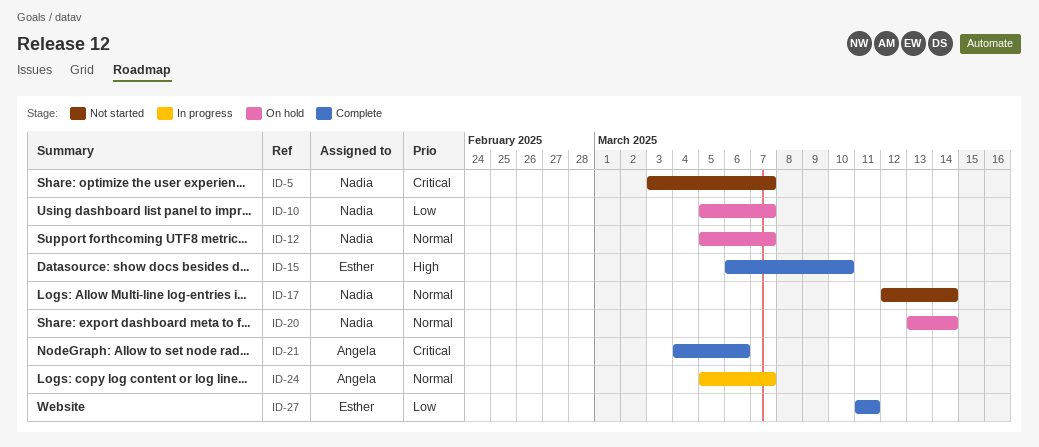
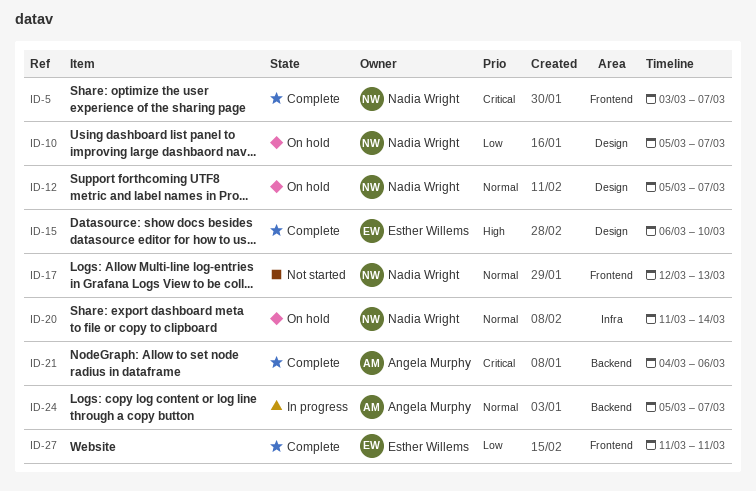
ID-5, status: Not started -> Complete
ID-17, due: Mar 14 -> Mar 13
ID-20, start: Mar 13 -> Mar 11

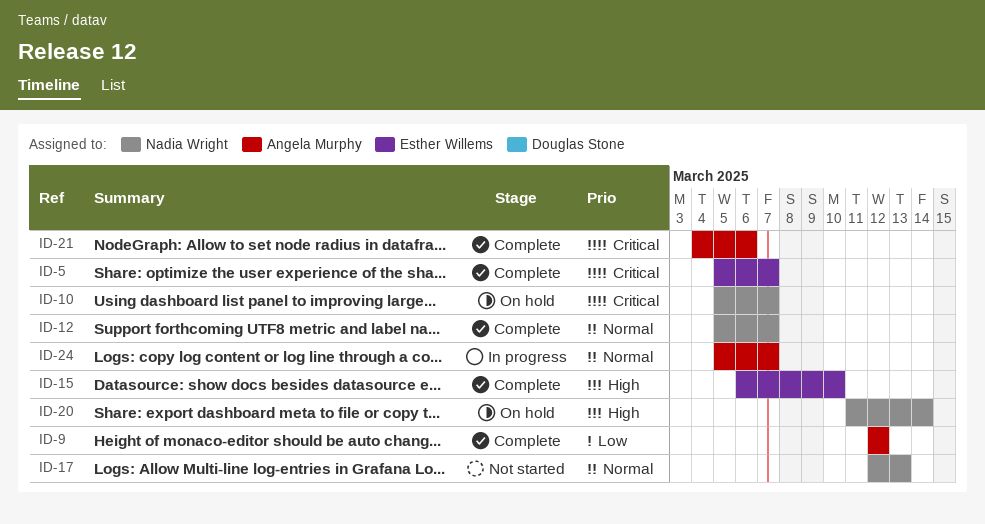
ID-5, owner: Nadia Wright -> Esther Willems
ID-5, start: Mar 3 -> Mar 5
ID-9: none -> present
ID-10, priority: Low -> Critical
ID-12, status: On hold -> Complete
ID-20, priority: Normal -> High
ID-27: present -> none

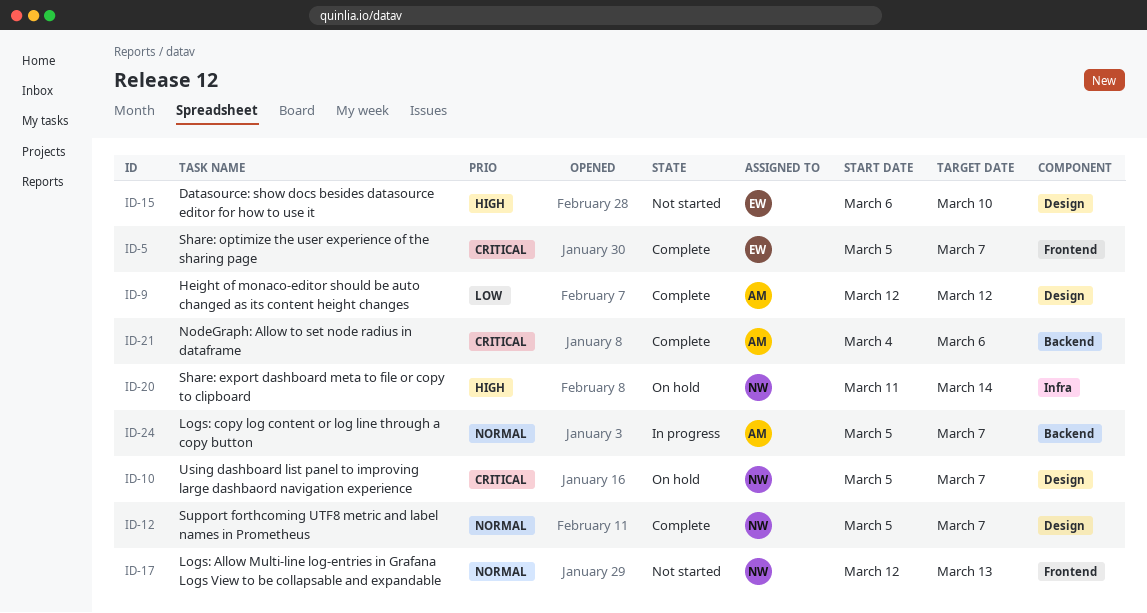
ID-15, status: Complete -> Not started

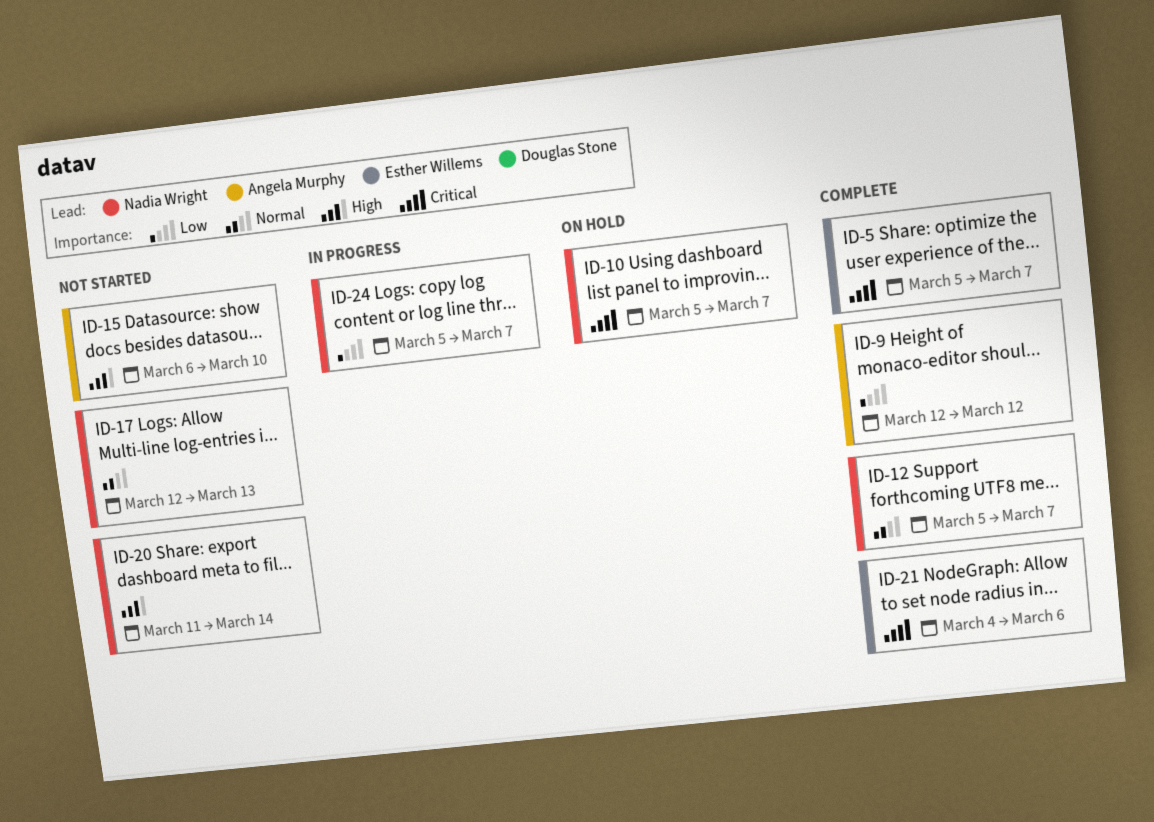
ID-15, owner: Esther Willems -> Angela Murphy
ID-20, status: On hold -> Not started
ID-21, owner: Angela Murphy -> Esther Willems
ID-24, owner: Angela Murphy -> Nadia Wright
ID-24, priority: Normal -> Low

